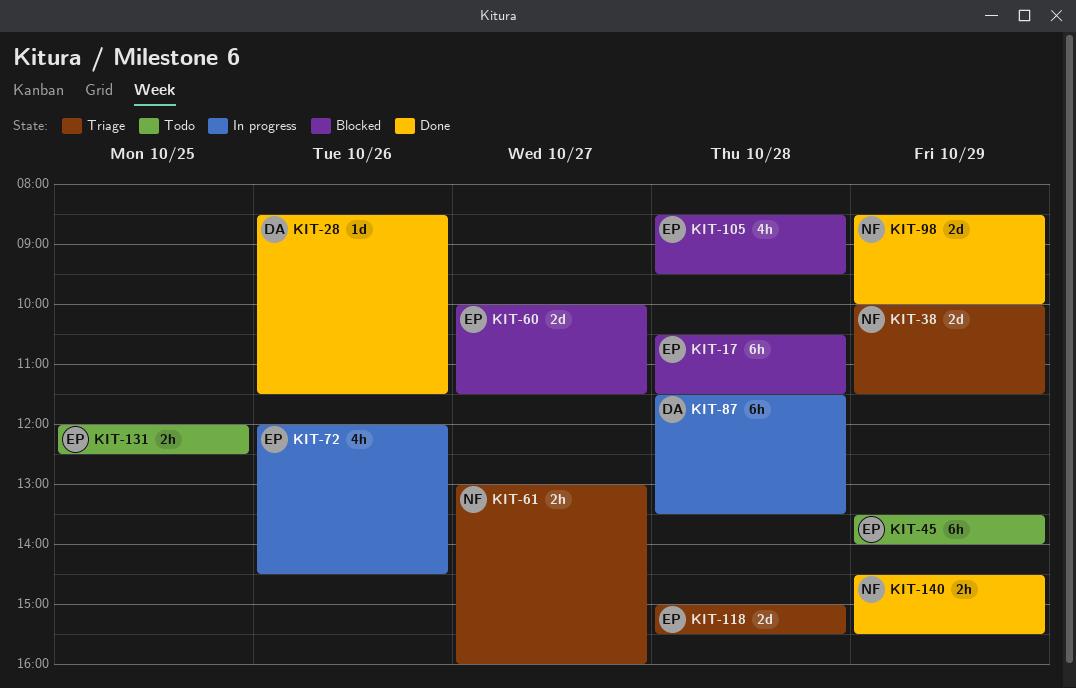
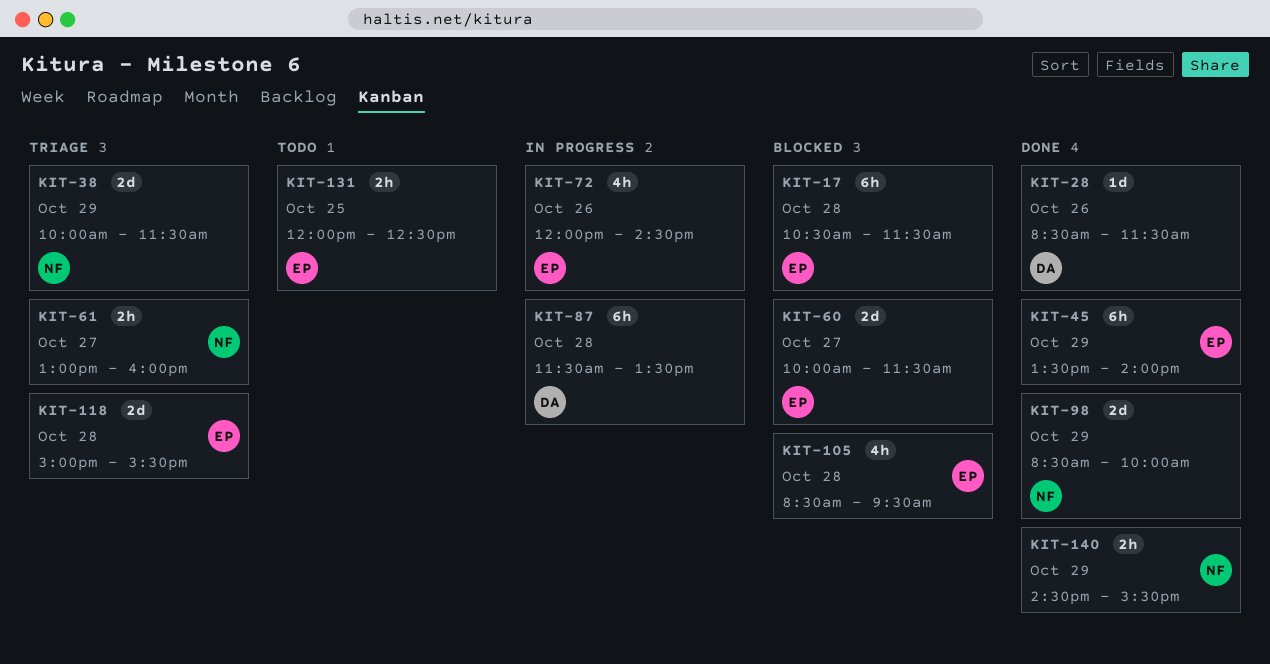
KIT-45, status: Todo -> Done

